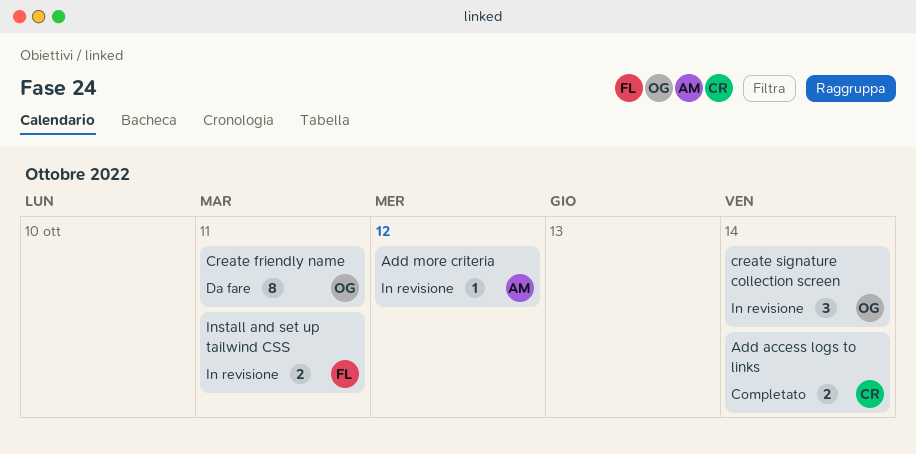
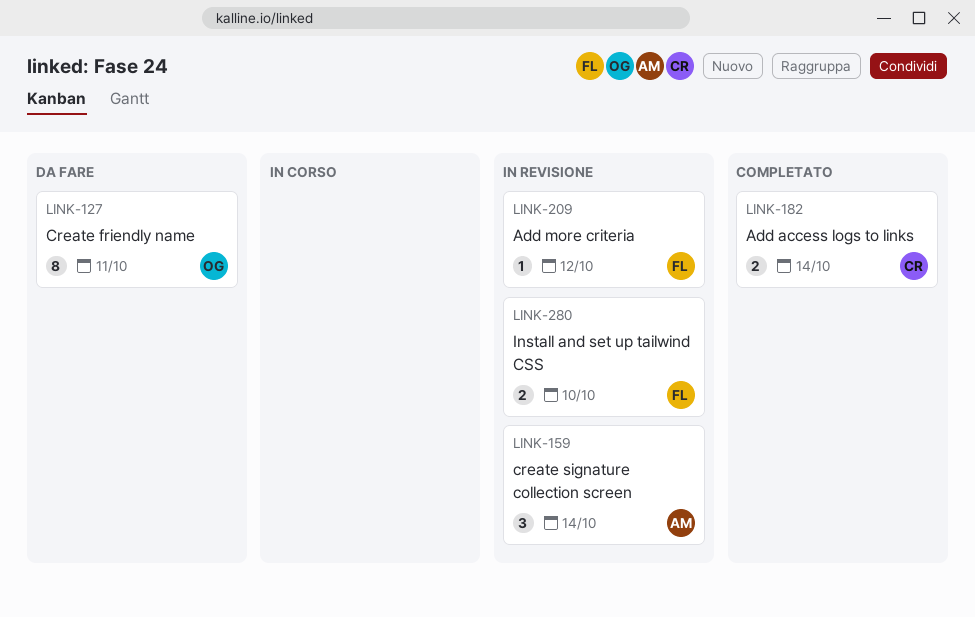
Add more criteria, owner: AM -> FL
create signature collection screen, owner: OG -> AM
Install and set up tailwind CSS, due: Oct 11 -> Oct 10

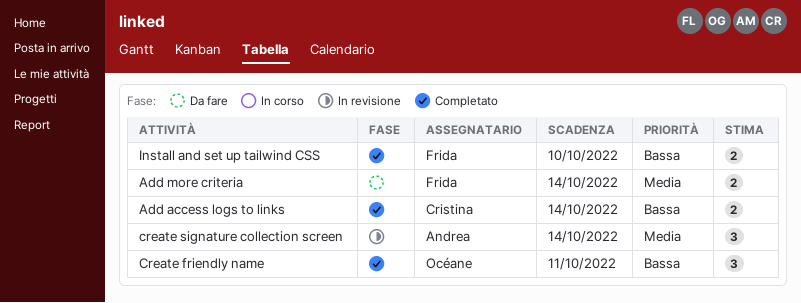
Add more criteria, status: In revisione -> Da fare
Add more criteria, estimate: 1 -> 2
Add more criteria, due: Oct 12 -> Oct 14
Create friendly name, status: Da fare -> Completato
Create friendly name, estimate: 8 -> 3
Install and set up tailwind CSS, status: In revisione -> Completato

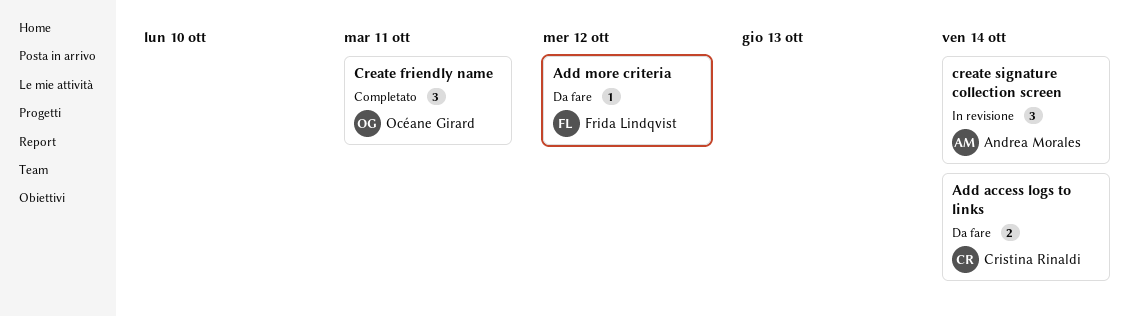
Add access logs to links, status: Completato -> Da fare
Add more criteria, estimate: 2 -> 1
Add more criteria, due: Oct 14 -> Oct 12
Install and set up tailwind CSS: present -> none

